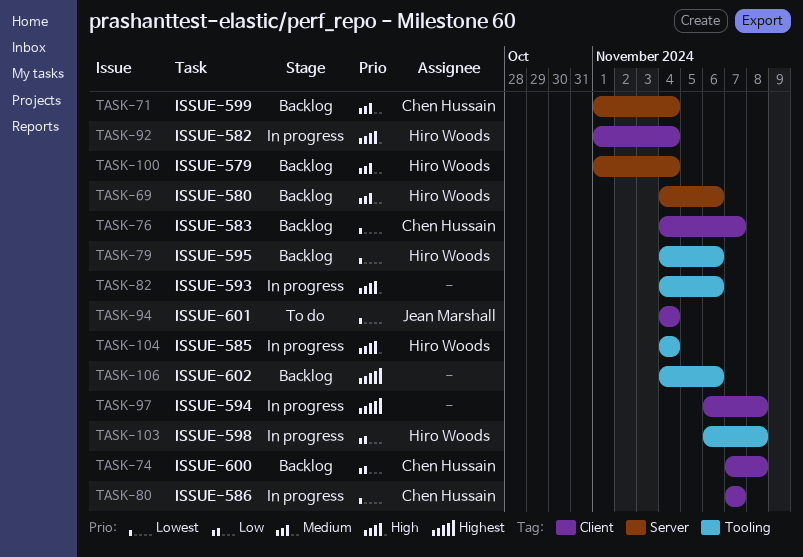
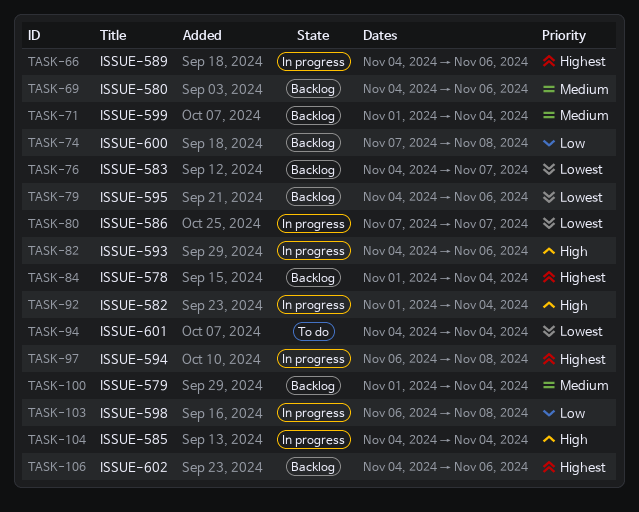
TASK-66: none -> present
TASK-84: none -> present

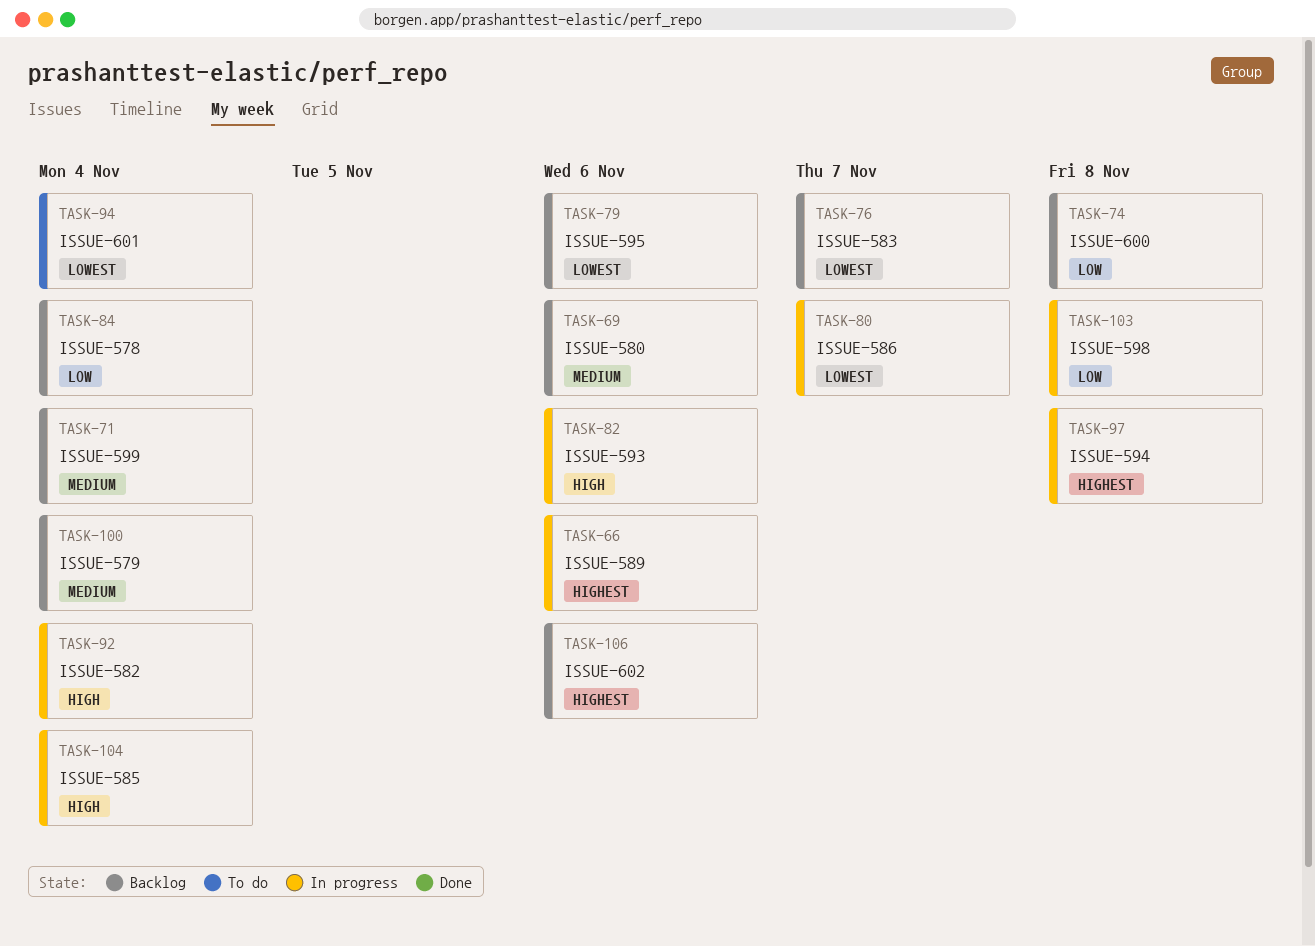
TASK-84, priority: Highest -> Low

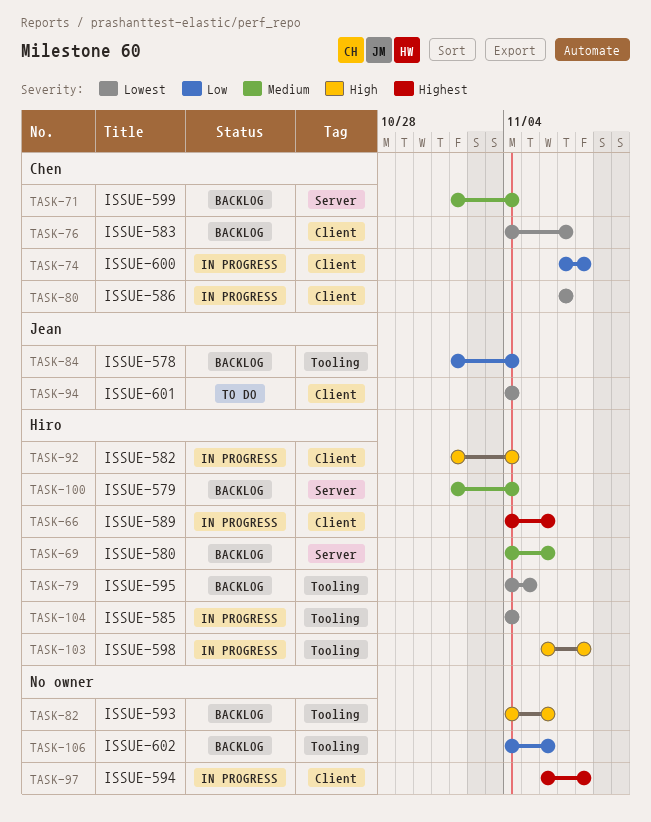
TASK-74, status: Backlog -> In progress
TASK-79, due: Nov 6 -> Nov 5
TASK-82, status: In progress -> Backlog
TASK-103, priority: Low -> High
TASK-104, priority: High -> Lowest
TASK-106, priority: Highest -> Low

